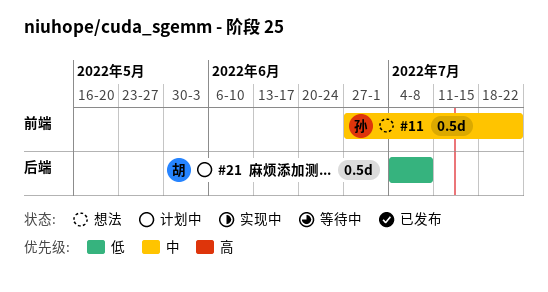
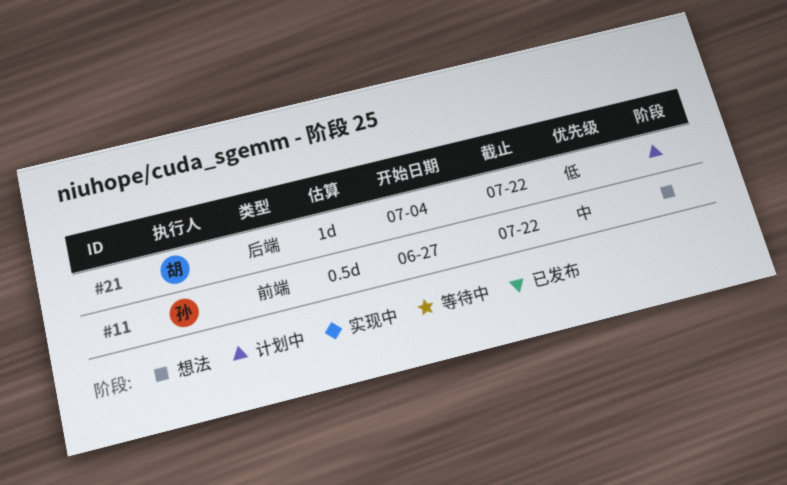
#21, estimate: 0.5d -> 1d
#21, due: Jul 8 -> Jul 22

